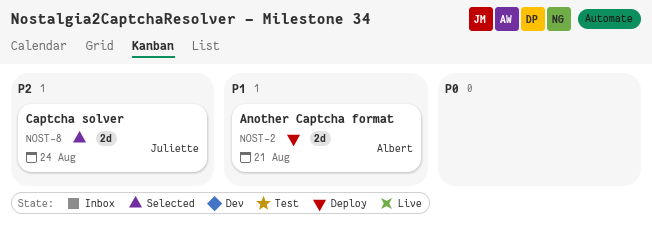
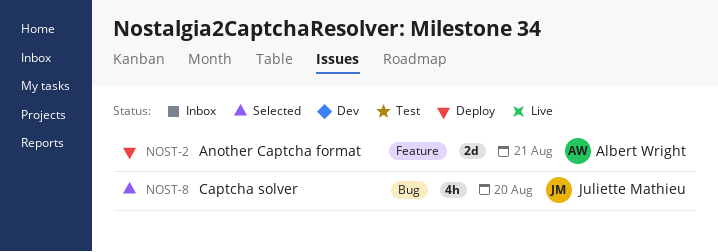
NOST-8, estimate: 2d -> 4h
NOST-8, due: Aug 24 -> Aug 20

